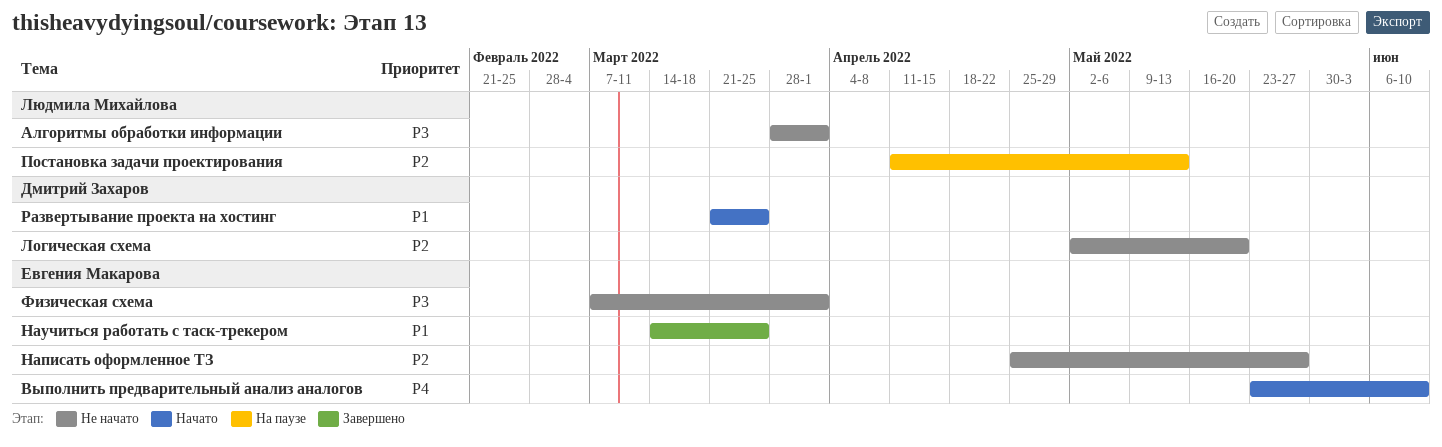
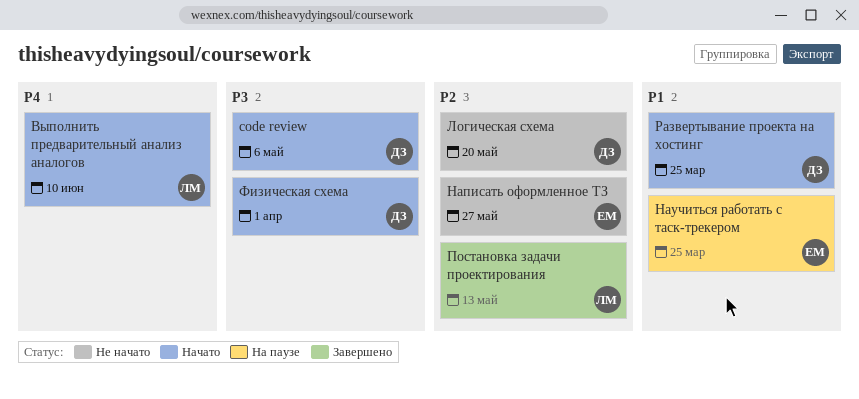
code review: none -> present
Алгоритмы обработки информации: present -> none
Выполнить предварительный анализ аналогов, owner: Евгения Макарова -> Людмила Михайлова
Научиться работать с таск-трекером, status: Завершено -> На паузе
Постановка задачи проектирования, status: На паузе -> Завершено
Физическая схема, status: Не начато -> Начато
Физическая схема, owner: Евгения Макарова -> Дмитрий Захаров

